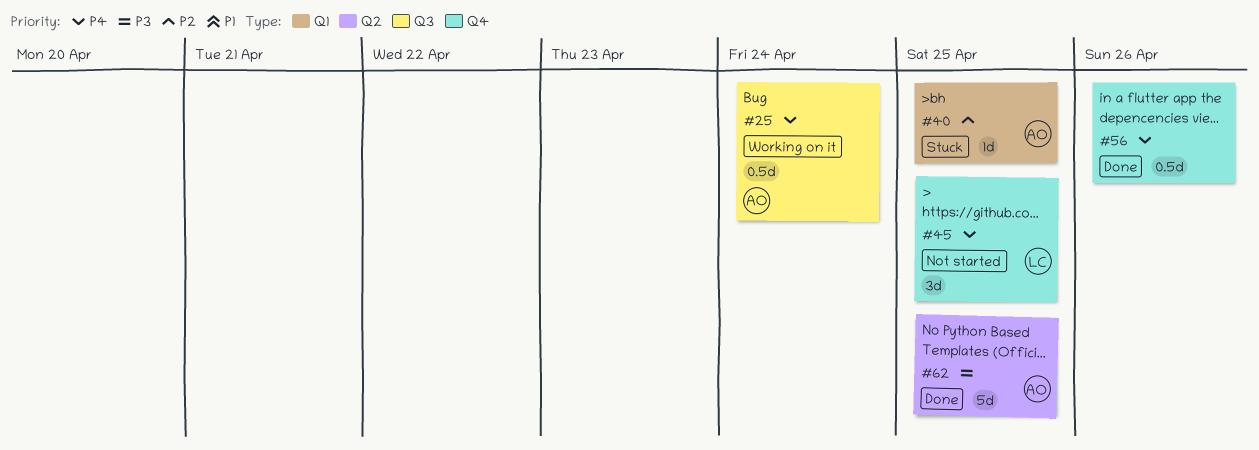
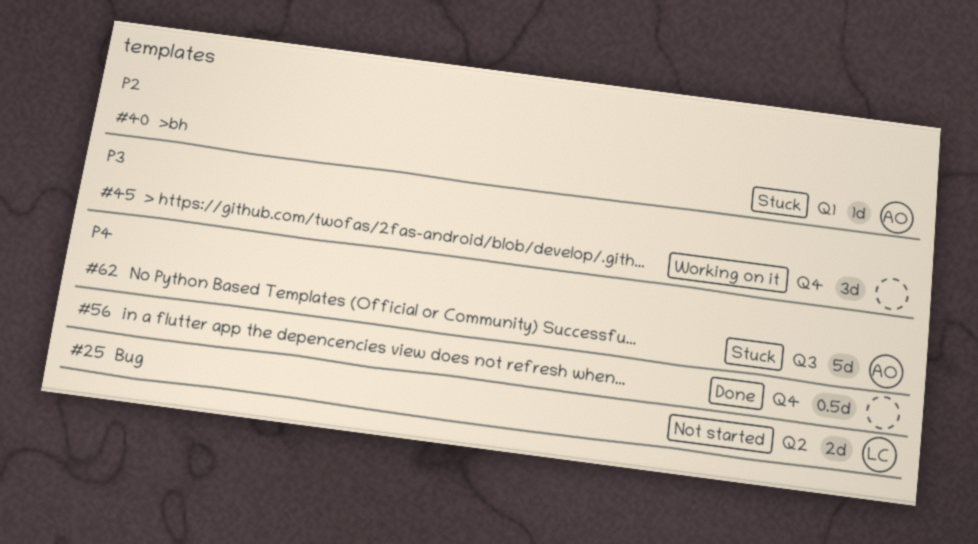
#25, status: Working on it -> Not started
#25, owner: AO -> LC
#25, label: Q3 -> Q2
#25, estimate: 0.5d -> 2d
#45, status: Not started -> Working on it
#45, owner: LC -> none
#45, priority: P4 -> P3
#62, status: Done -> Stuck
#62, priority: P3 -> P4
#62, label: Q2 -> Q3

